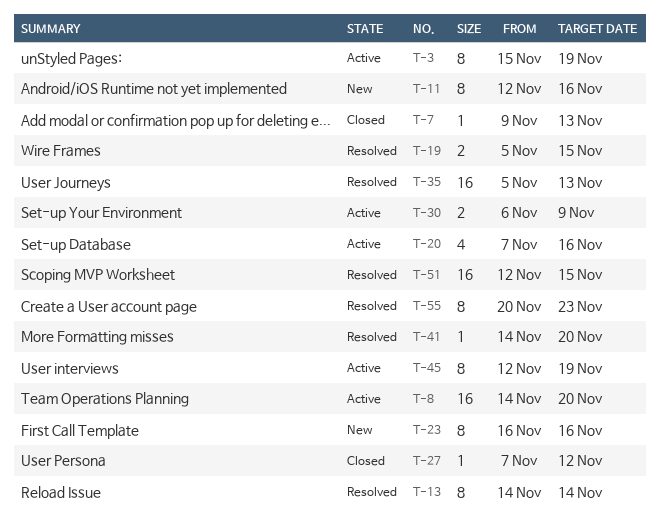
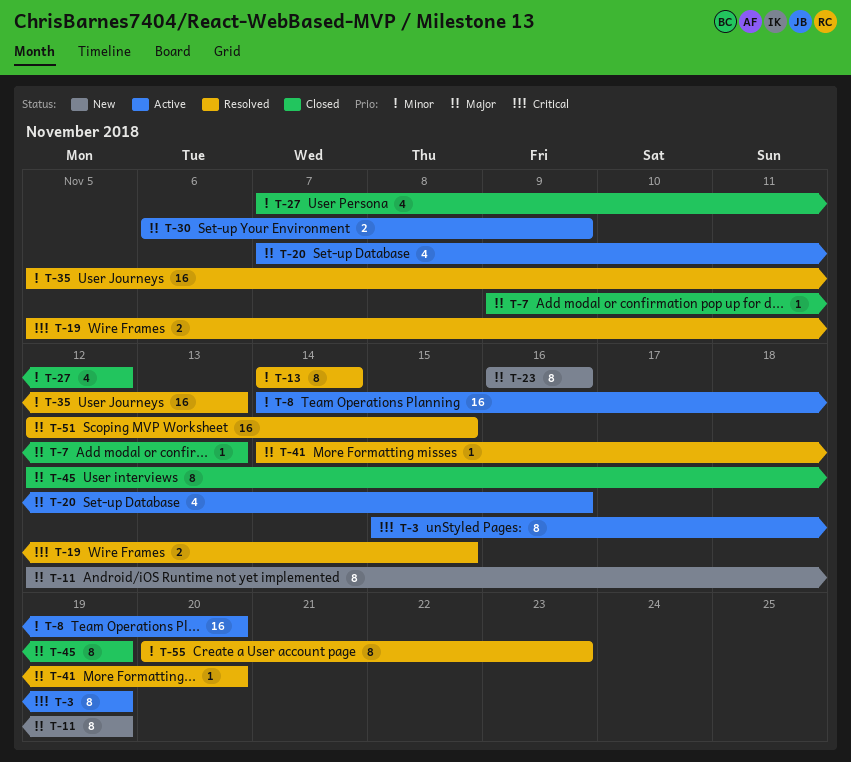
T-11, due: Nov 16 -> Nov 19
T-27, estimate: 1 -> 4
T-45, status: Active -> Closed

